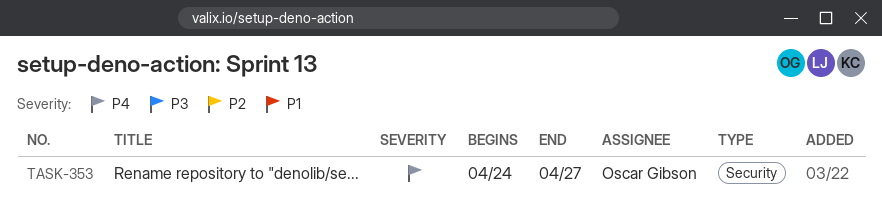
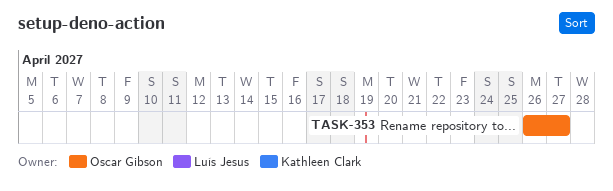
TASK-353, start: Apr 24 -> Apr 26

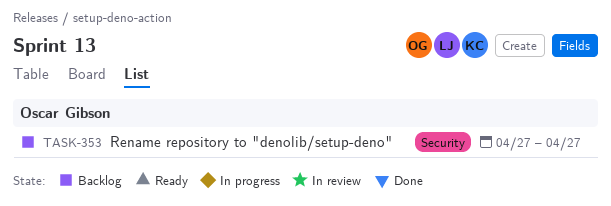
TASK-353, start: Apr 26 -> Apr 27

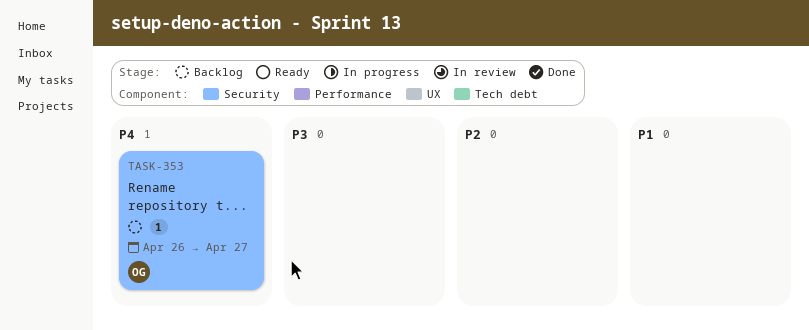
TASK-353, start: Apr 27 -> Apr 26

